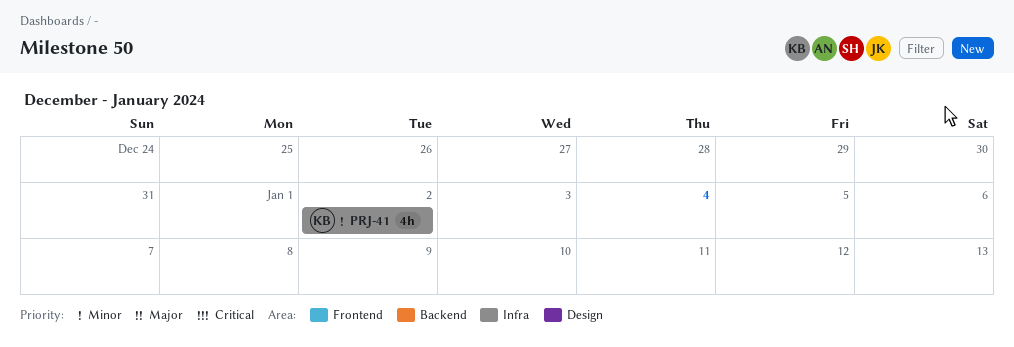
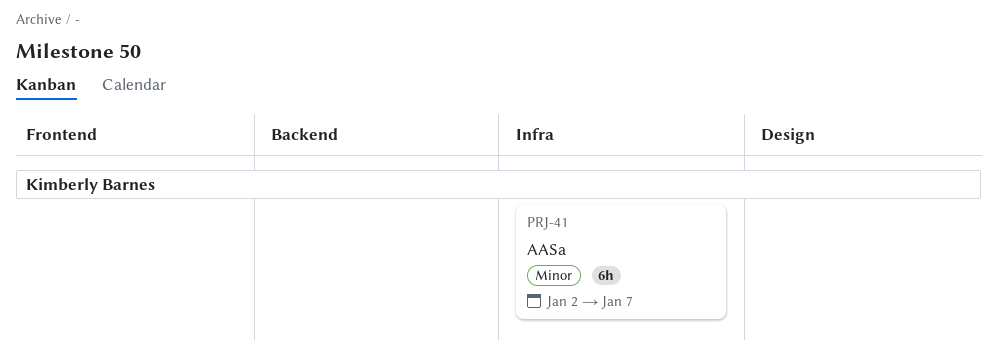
PRJ-41, estimate: 4h -> 6h
PRJ-41, due: Jan 2 -> Jan 7

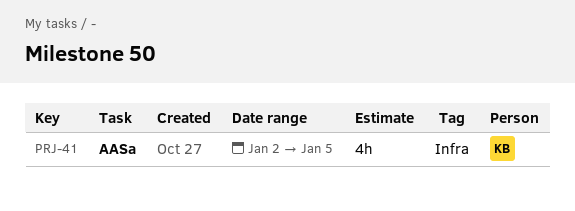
PRJ-41, estimate: 6h -> 4h
PRJ-41, due: Jan 7 -> Jan 5

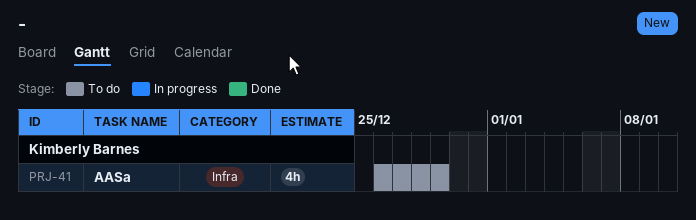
PRJ-41, start: Jan 2 -> Dec 26
PRJ-41, due: Jan 5 -> Dec 29

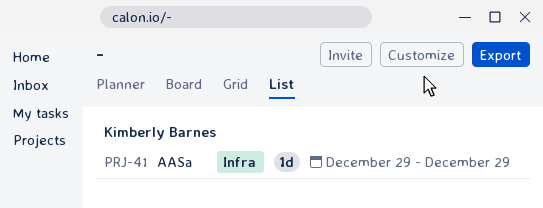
PRJ-41, estimate: 4h -> 1d
PRJ-41, start: Dec 26 -> Dec 29

